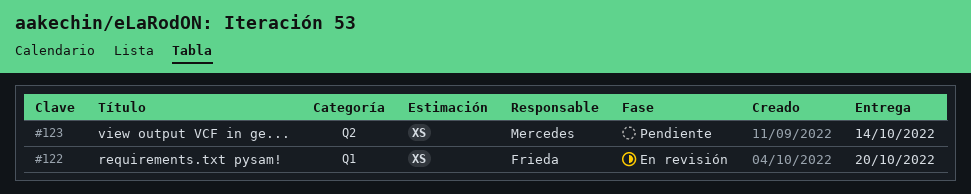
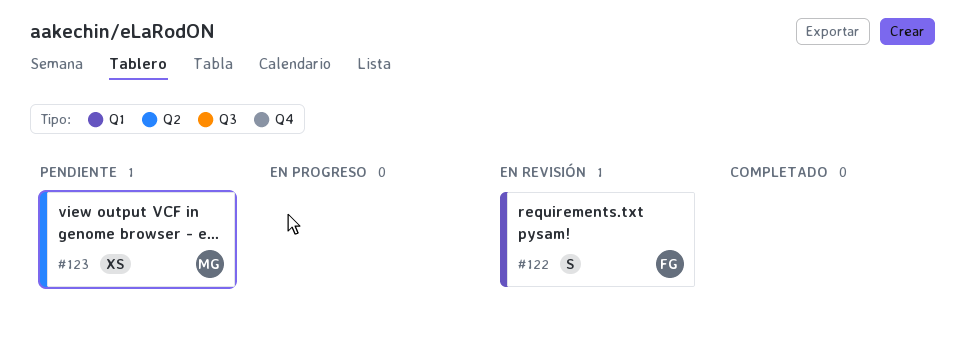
#122, estimate: XS -> S

